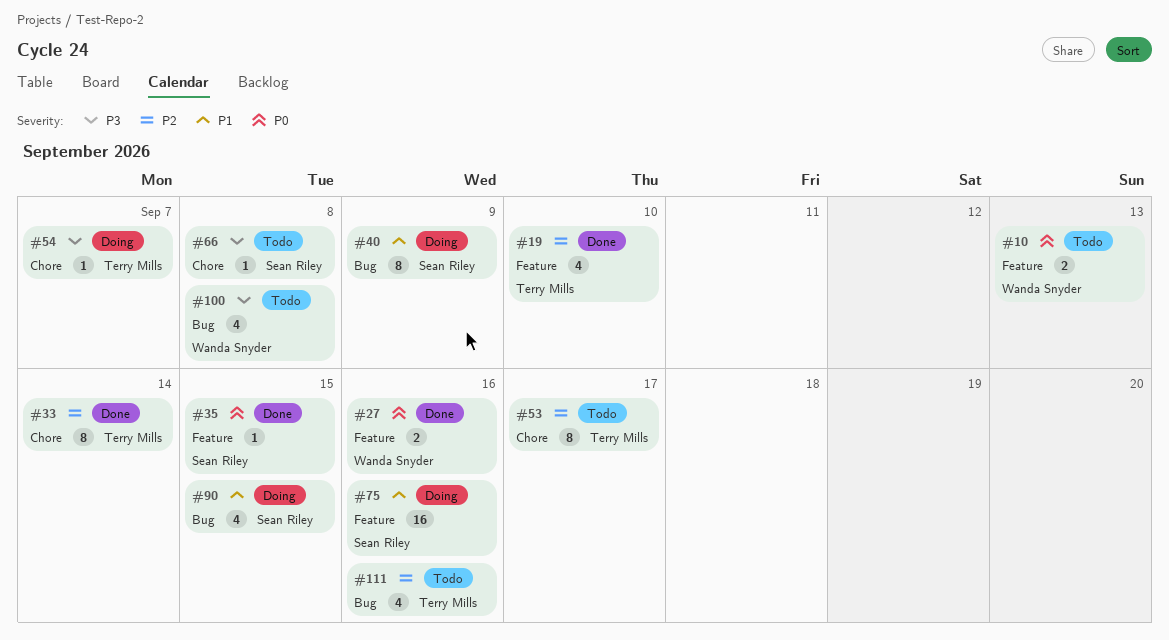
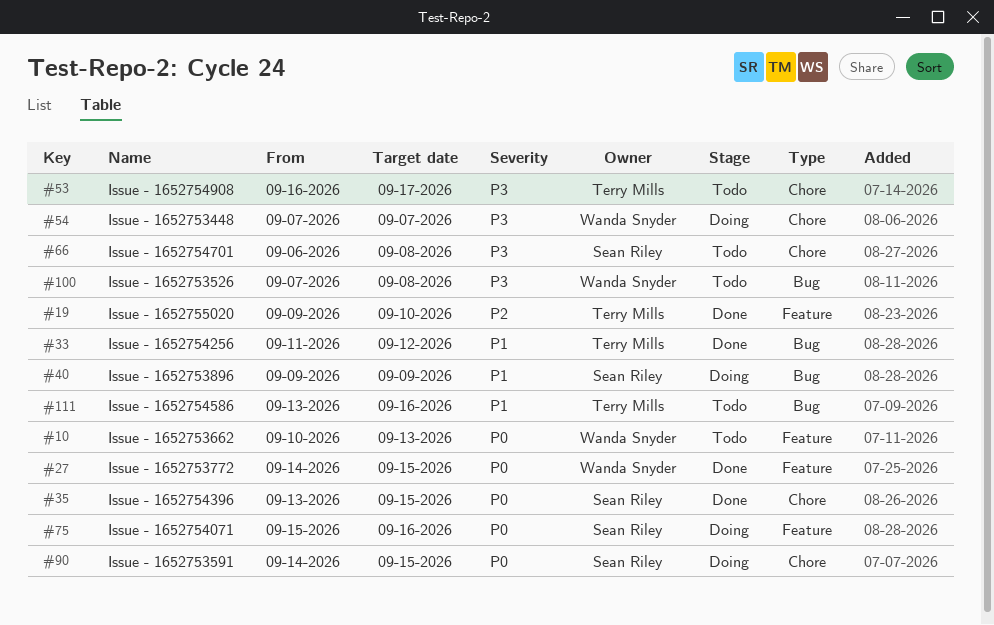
#27, due: Sep 16 -> Sep 15
#33, priority: P2 -> P1
#33, label: Chore -> Bug
#33, due: Sep 14 -> Sep 12
#35, label: Feature -> Chore
#53, priority: P2 -> P3
#54, owner: Terry Mills -> Wanda Snyder
#75, priority: P1 -> P0
#90, priority: P1 -> P0
#90, label: Bug -> Chore
#111, priority: P2 -> P1

